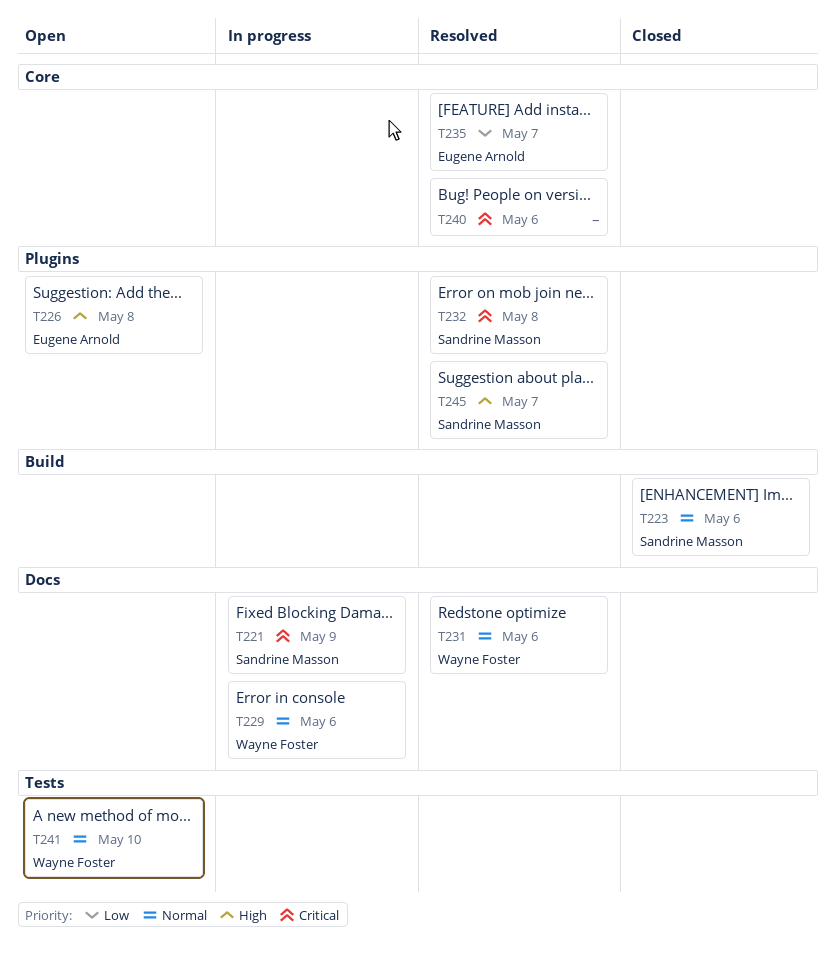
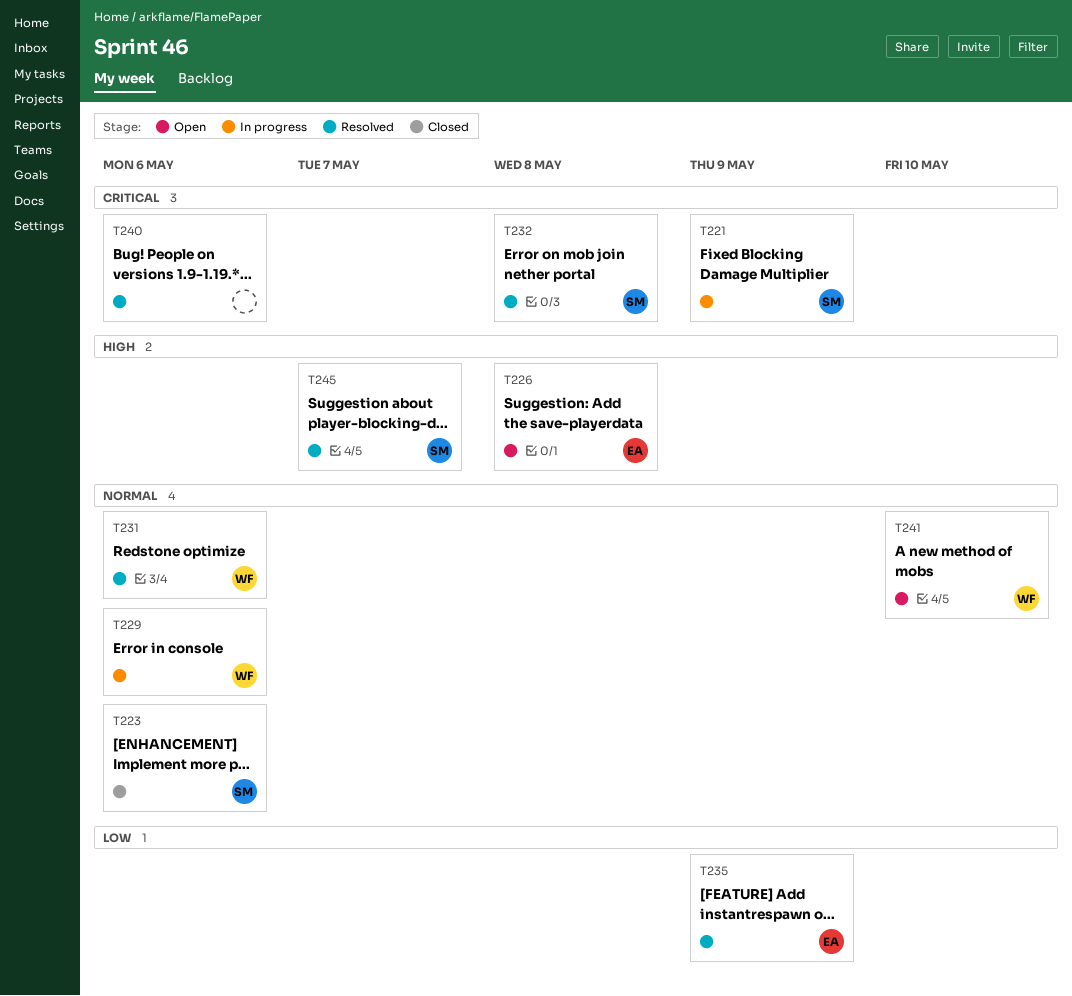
T235, due: May 7 -> May 9

